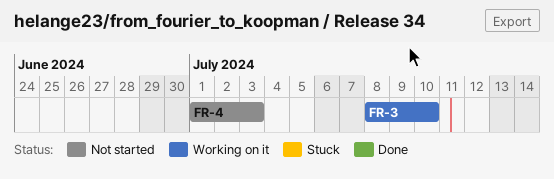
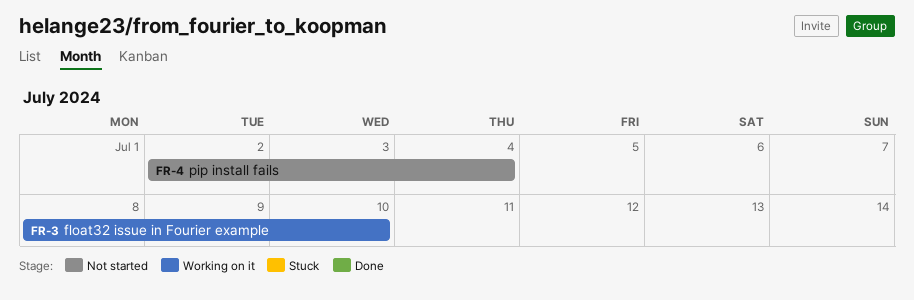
FR-4, start: Jul 1 -> Jul 2
FR-4, due: Jul 3 -> Jul 4

